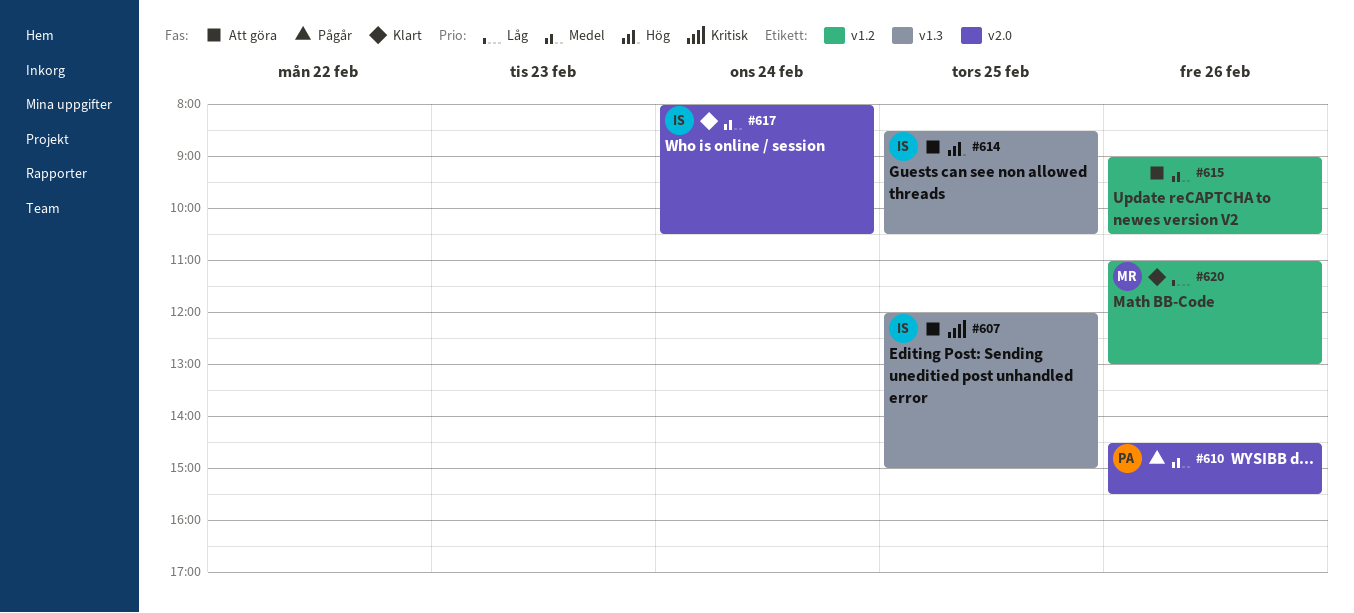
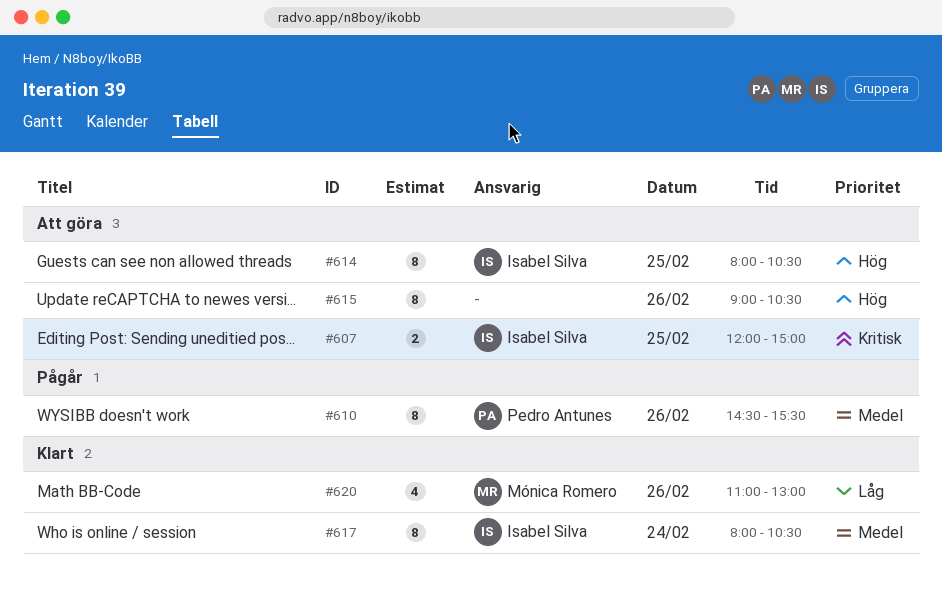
#614, begins: 08:30 -> 08:00
#615, priority: Medel -> Hög

